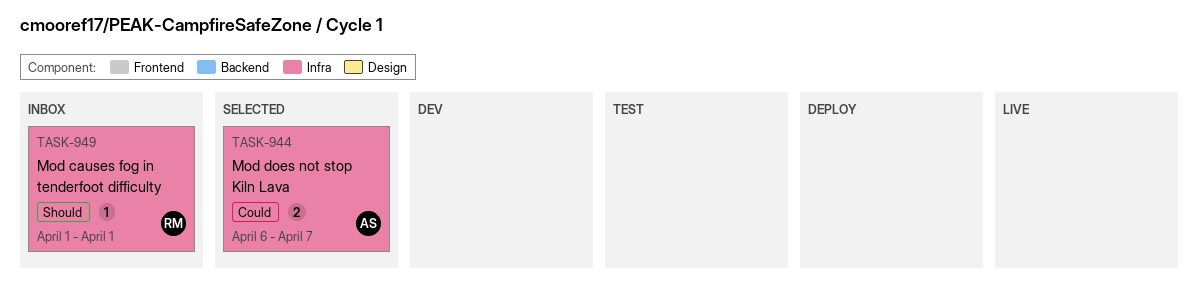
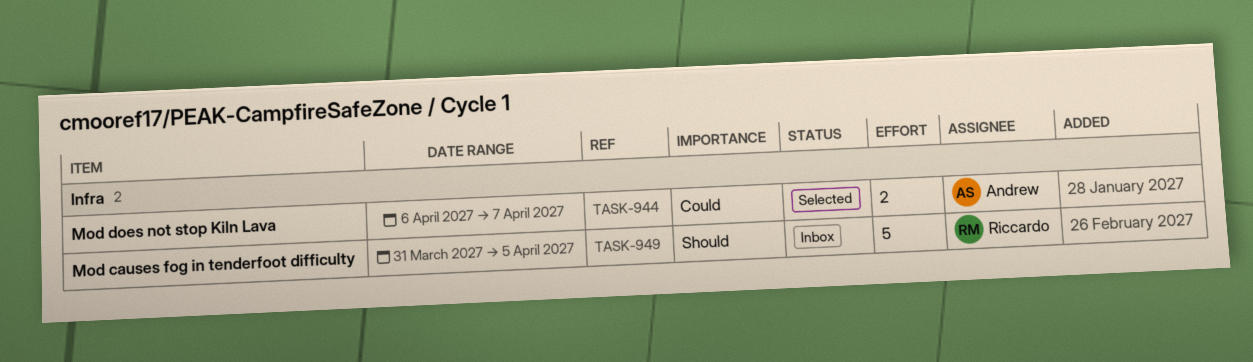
TASK-949, estimate: 1 -> 5
TASK-949, start: Apr 1 -> Mar 31
TASK-949, due: Apr 1 -> Apr 5

